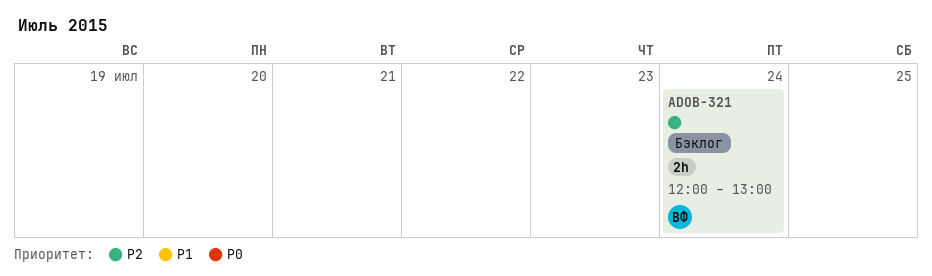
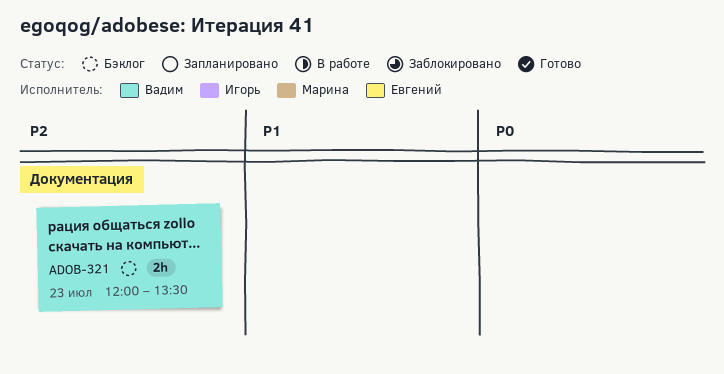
ADOB-321, day: Jul 24 -> Jul 23
ADOB-321, ends: 13:00 -> 13:30

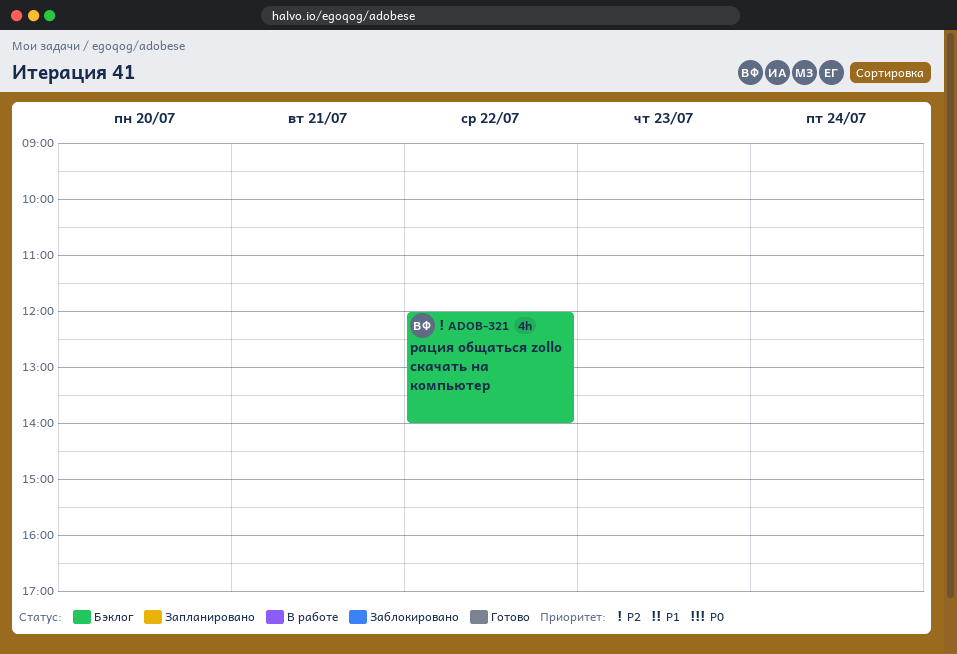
ADOB-321, estimate: 2h -> 4h
ADOB-321, day: Jul 23 -> Jul 22
ADOB-321, ends: 13:30 -> 14:00

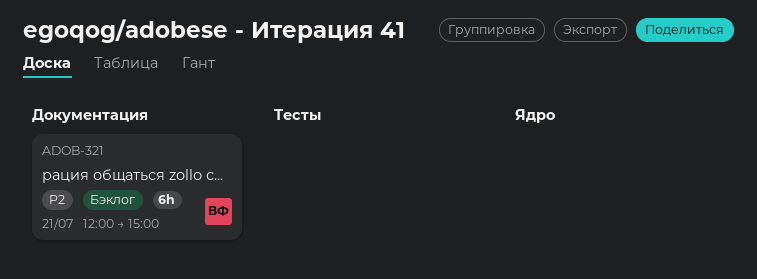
ADOB-321, estimate: 4h -> 6h
ADOB-321, day: Jul 22 -> Jul 21
ADOB-321, ends: 14:00 -> 15:00

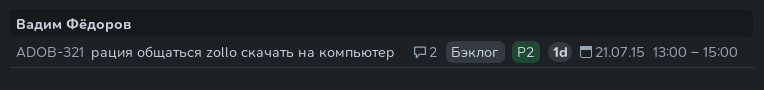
ADOB-321, estimate: 6h -> 1d
ADOB-321, begins: 12:00 -> 13:00

